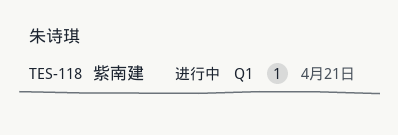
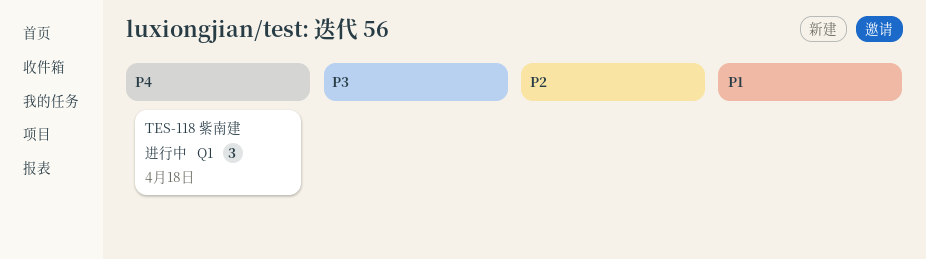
TES-118, estimate: 1 -> 3
TES-118, due: Apr 21 -> Apr 18

